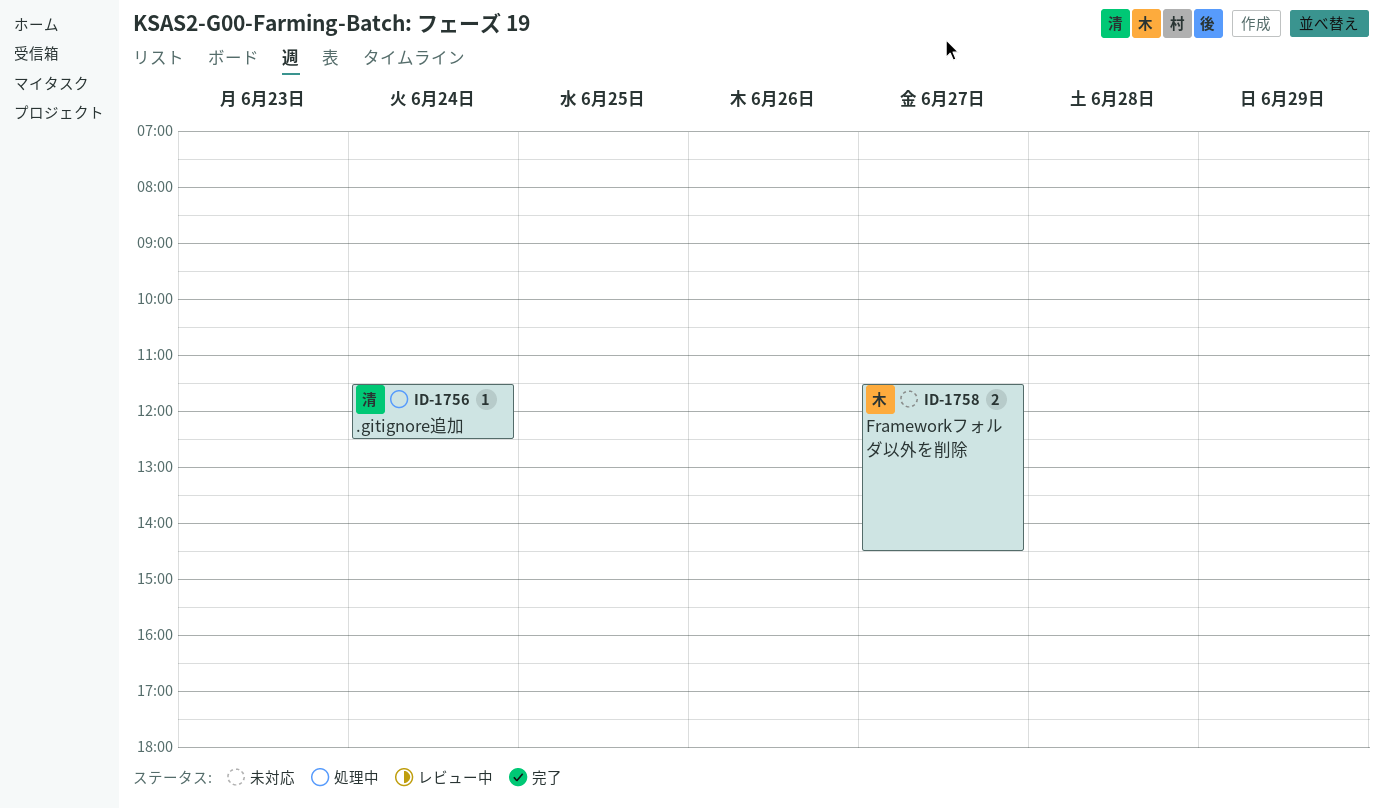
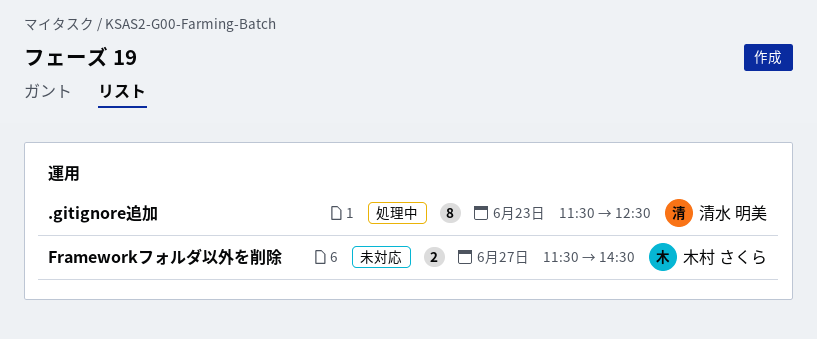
.gitignore追加, estimate: 1 -> 8
.gitignore追加, day: Jun 24 -> Jun 23

